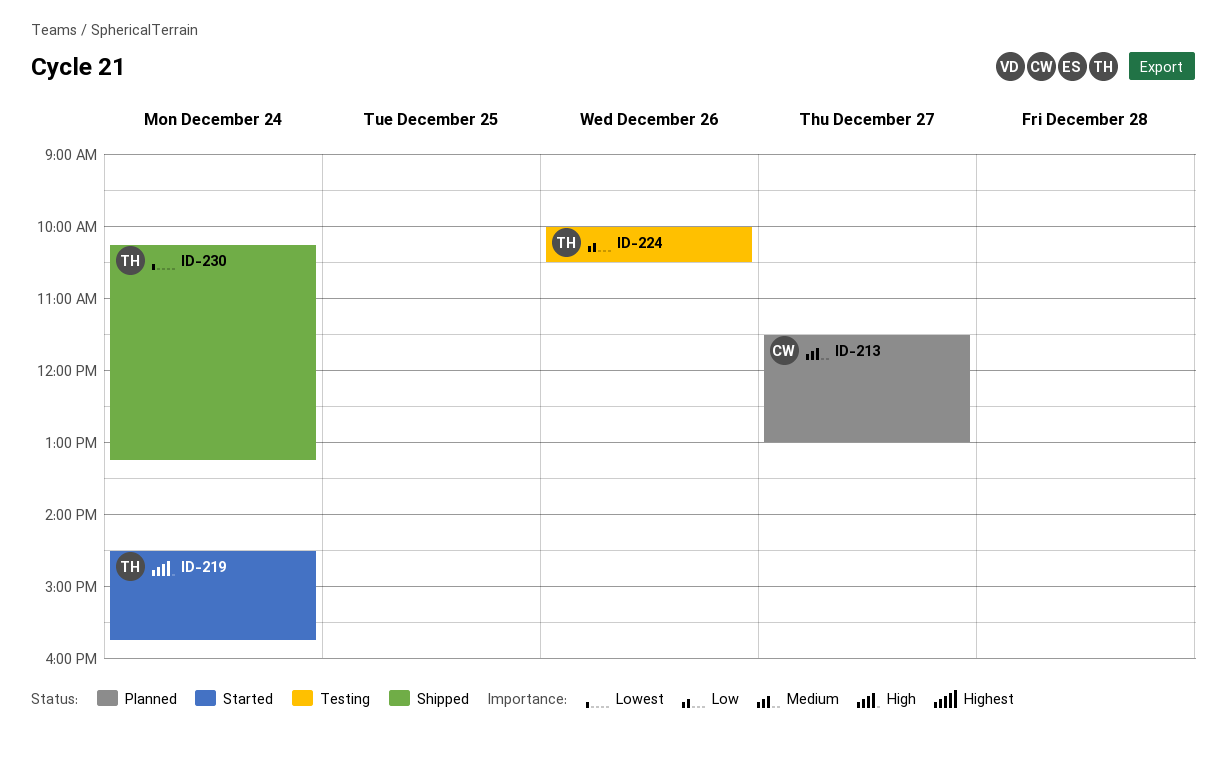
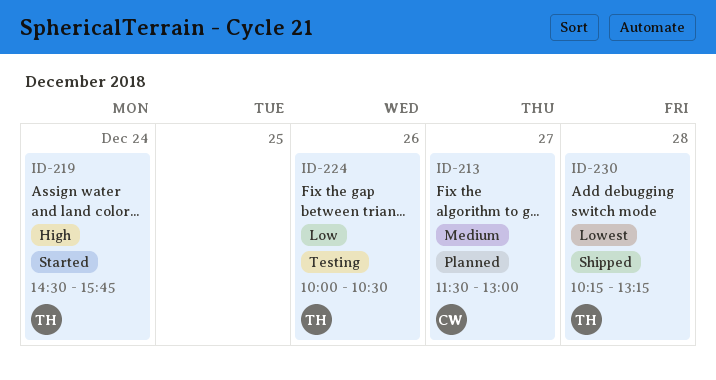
ID-230, day: Dec 24 -> Dec 28

